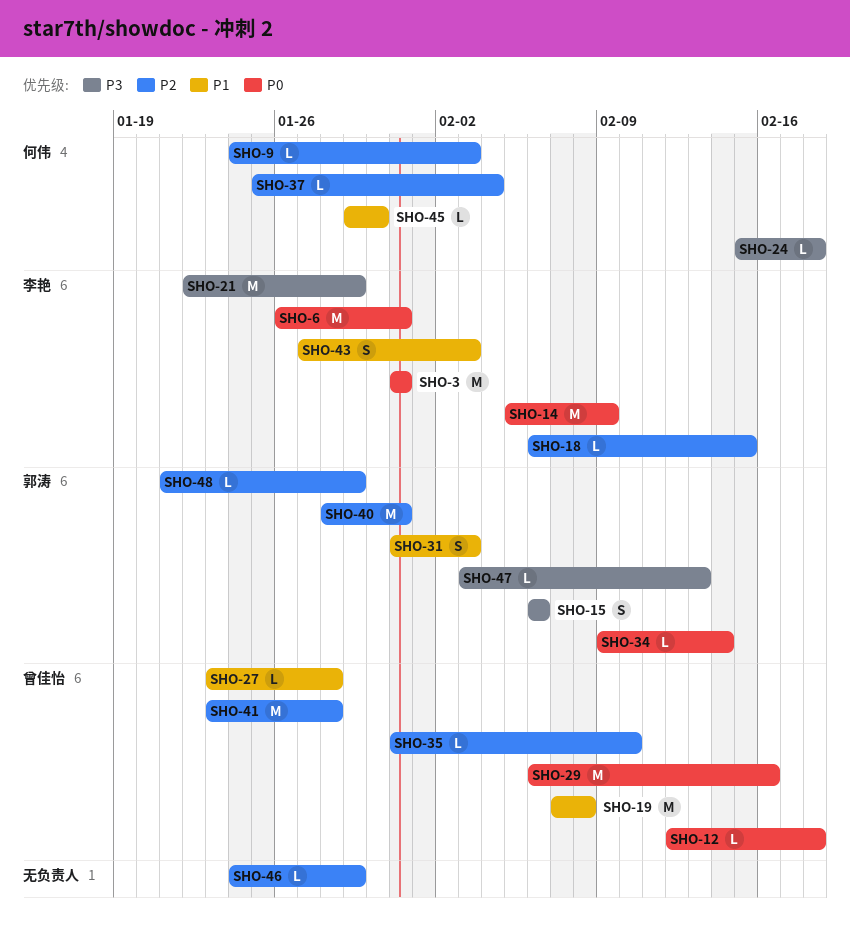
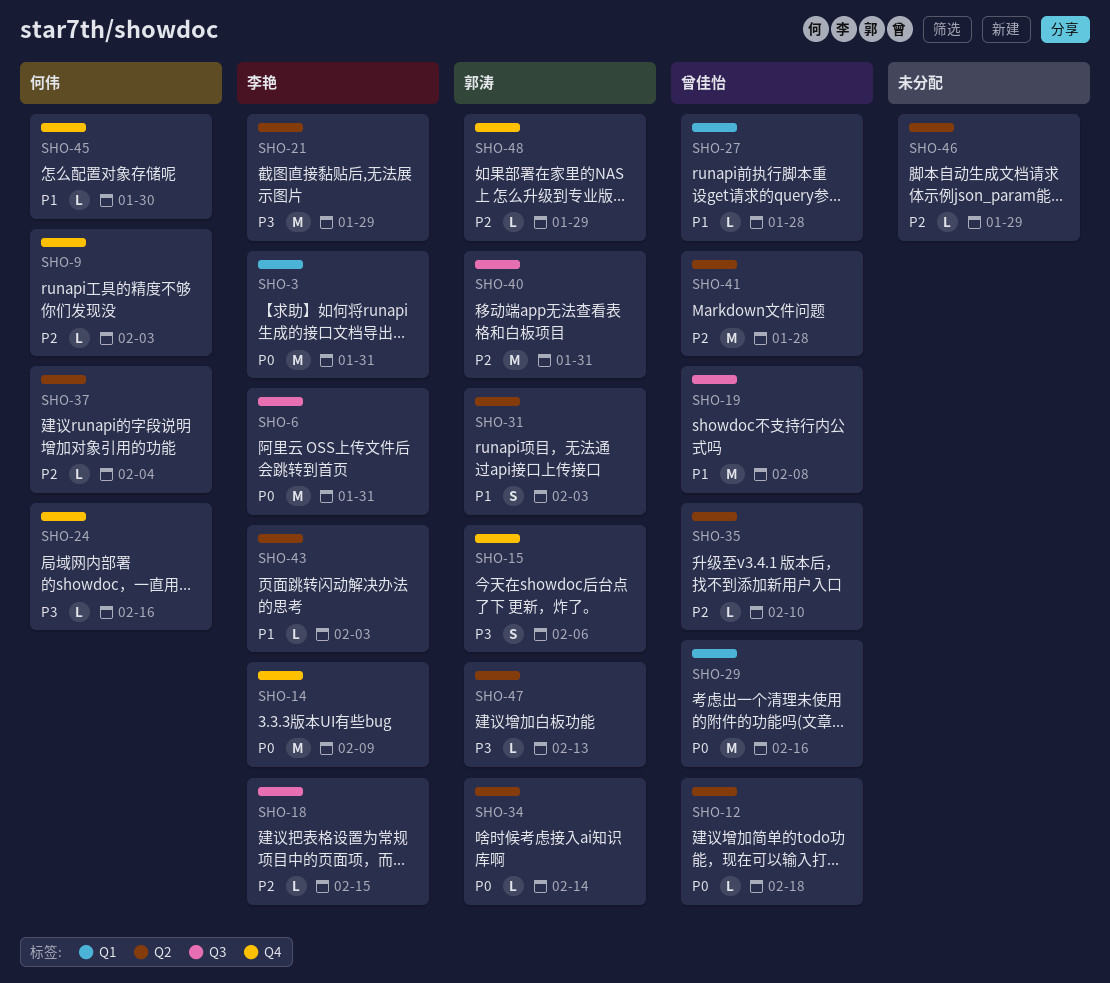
SHO-24, due: Feb 18 -> Feb 16
SHO-43, estimate: S -> L

